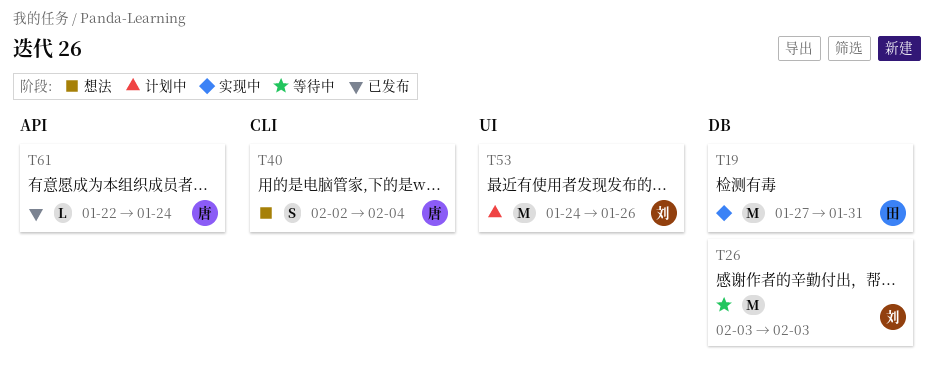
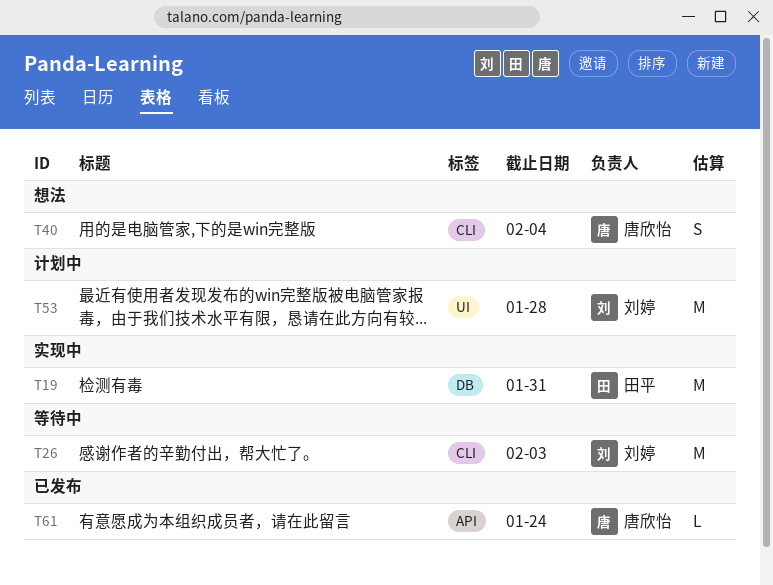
T26, label: DB -> CLI
T53, due: Jan 26 -> Jan 28

